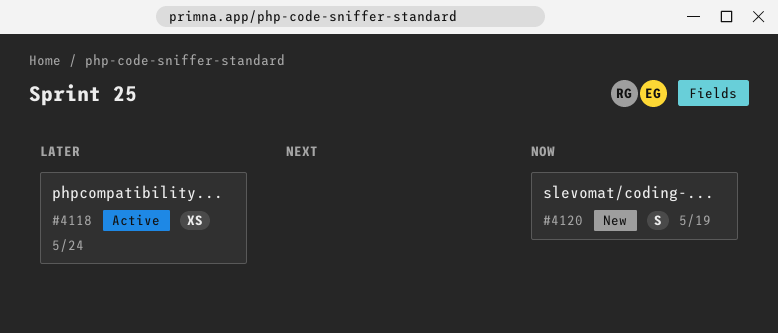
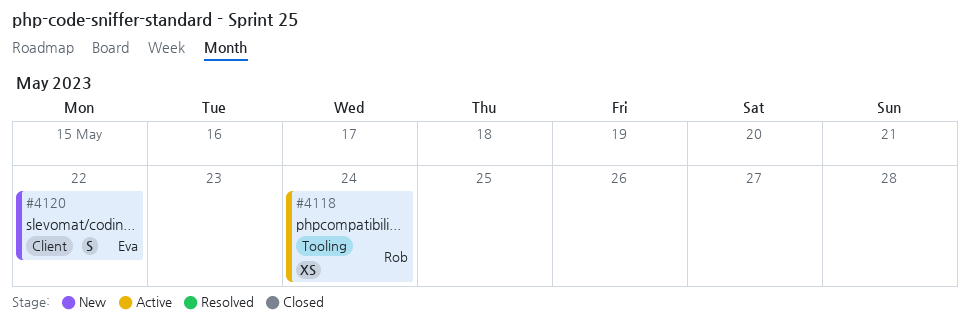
#4120, due: May 19 -> May 22

